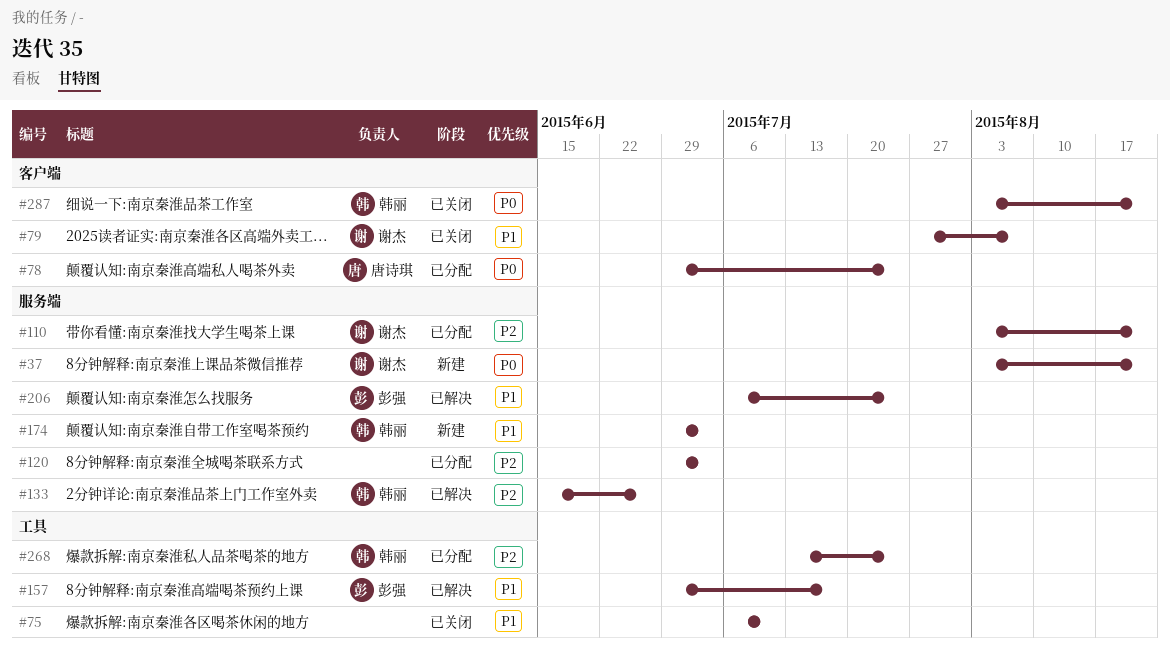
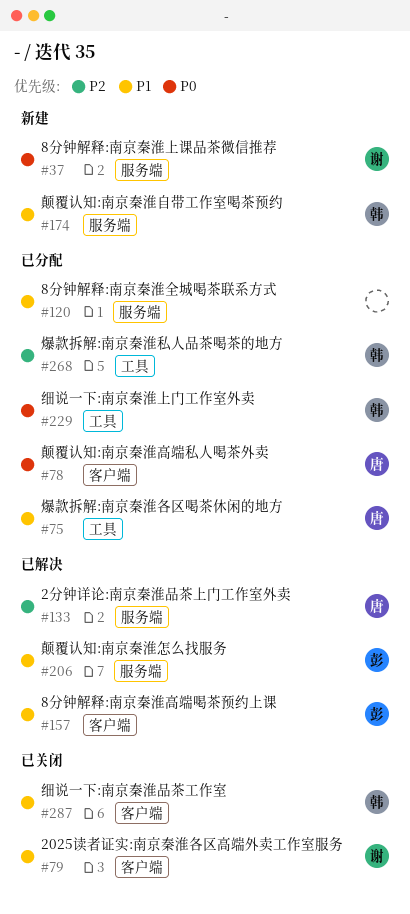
#75, status: 已关闭 -> 已分配
#75, owner: none -> 唐诗琪
#110: present -> none
#120, priority: P2 -> P1
#133, owner: 韩丽 -> 唐诗琪
#157, label: 工具 -> 客户端
#229: none -> present
#287, priority: P0 -> P1

